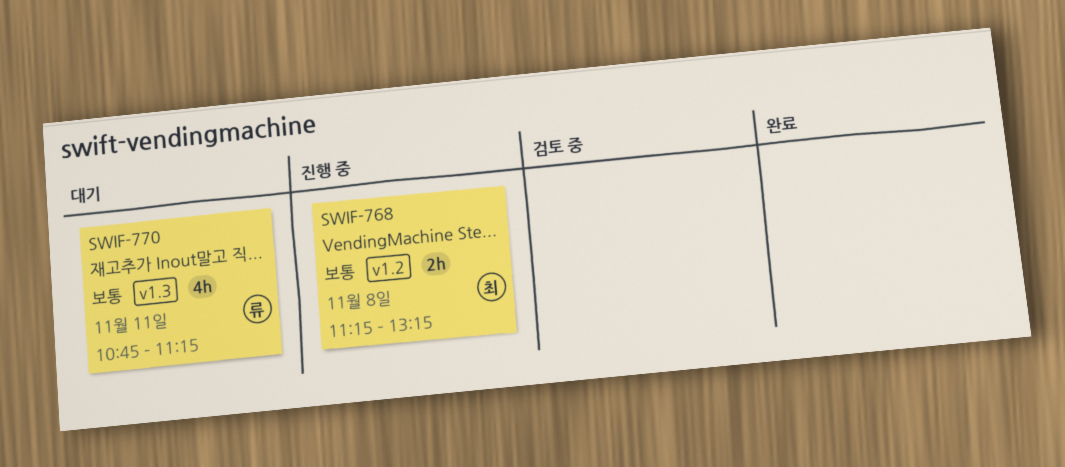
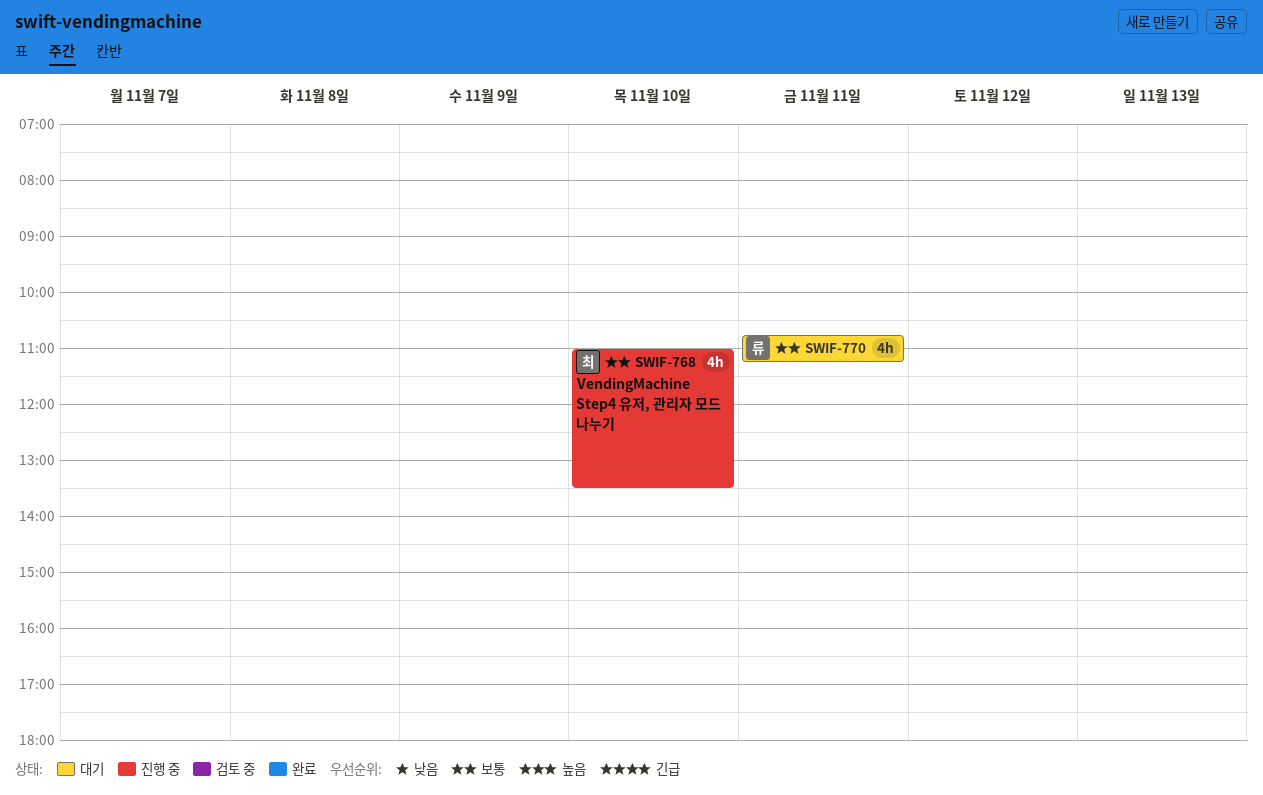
SWIF-768, estimate: 2h -> 4h
SWIF-768, day: Nov 8 -> Nov 10
SWIF-768, begins: 11:15 -> 11:00
SWIF-768, ends: 13:15 -> 13:30

